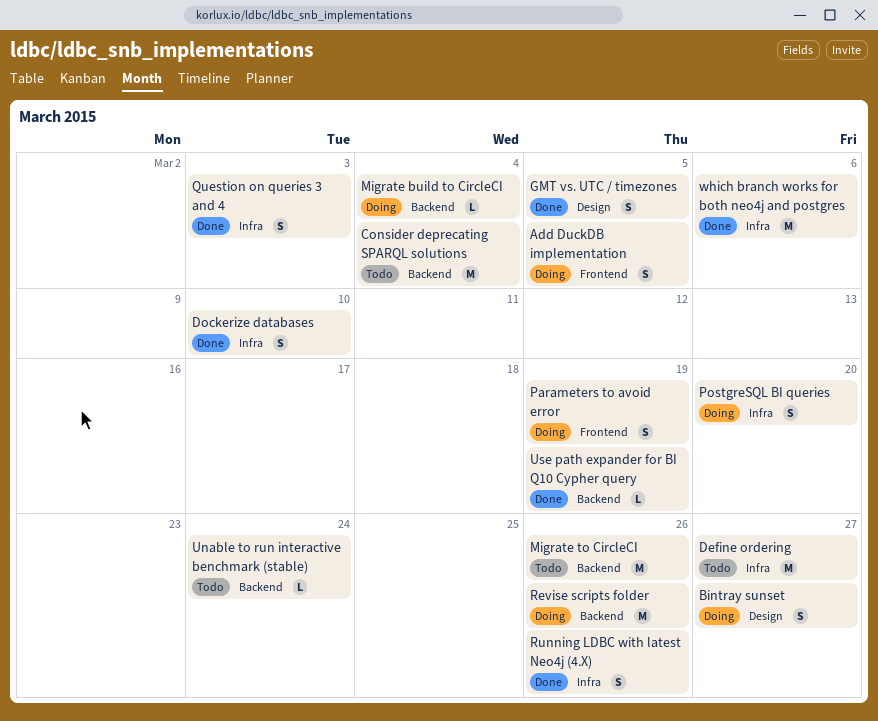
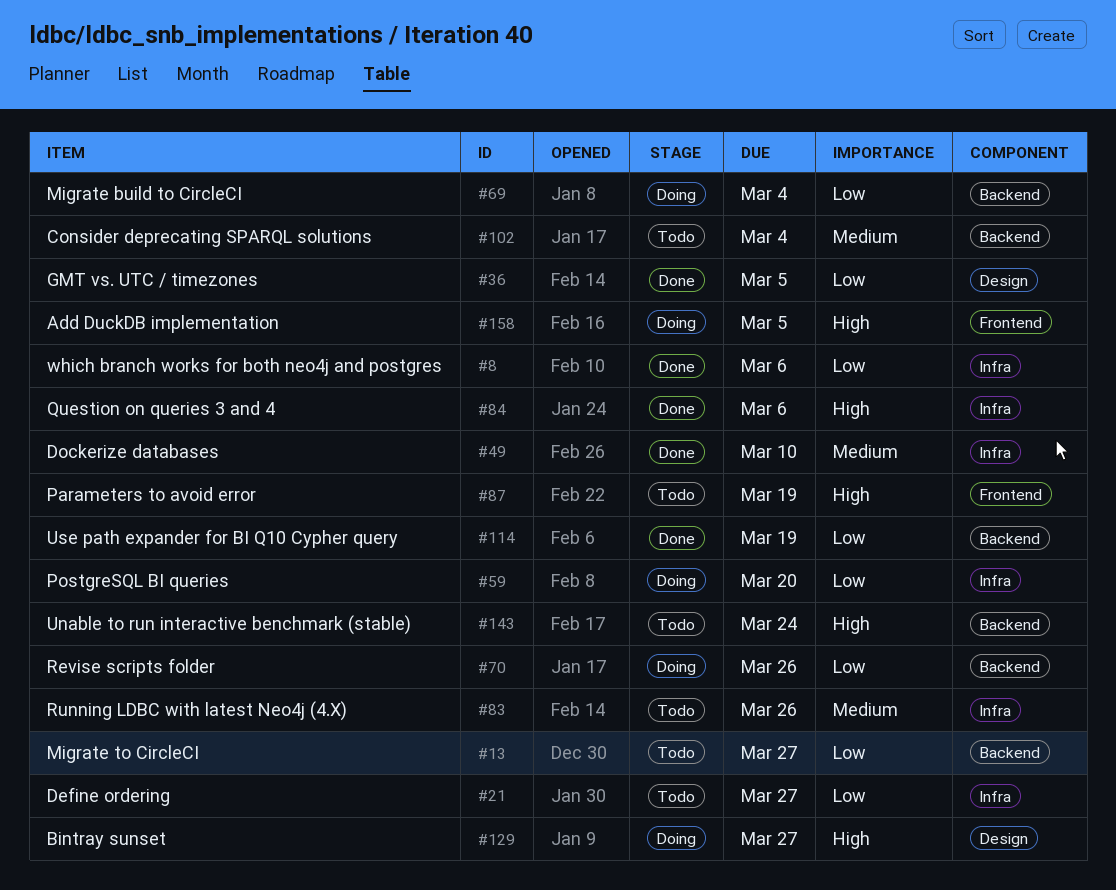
Migrate to CircleCI, due: Mar 26 -> Mar 27
Parameters to avoid error, status: Doing -> Todo
Question on queries 3 and 4, due: Mar 3 -> Mar 6
Running LDBC with latest Neo4j (4.X), status: Done -> Todo

